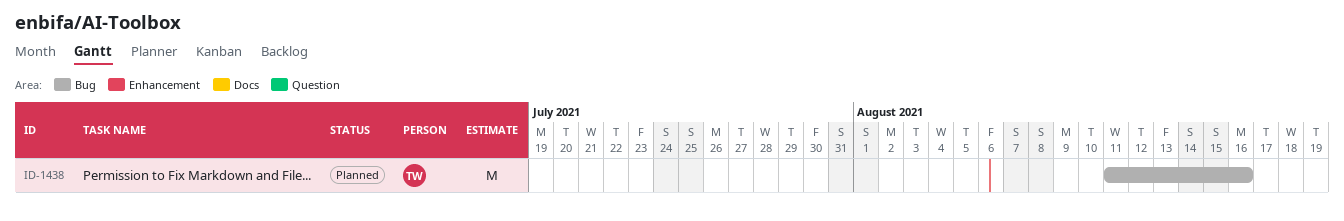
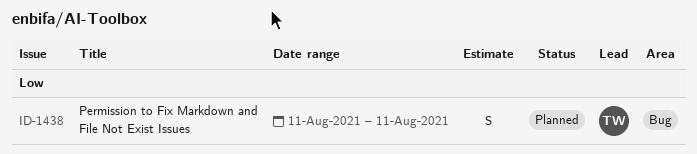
ID-1438, estimate: M -> S
ID-1438, due: Aug 16 -> Aug 11

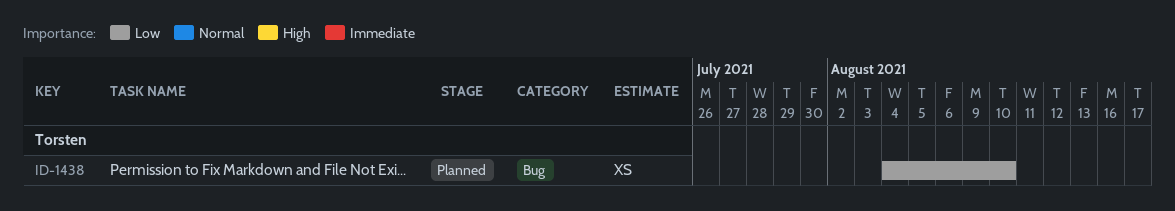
ID-1438, estimate: S -> XS
ID-1438, start: Aug 11 -> Aug 4
ID-1438, due: Aug 11 -> Aug 10

